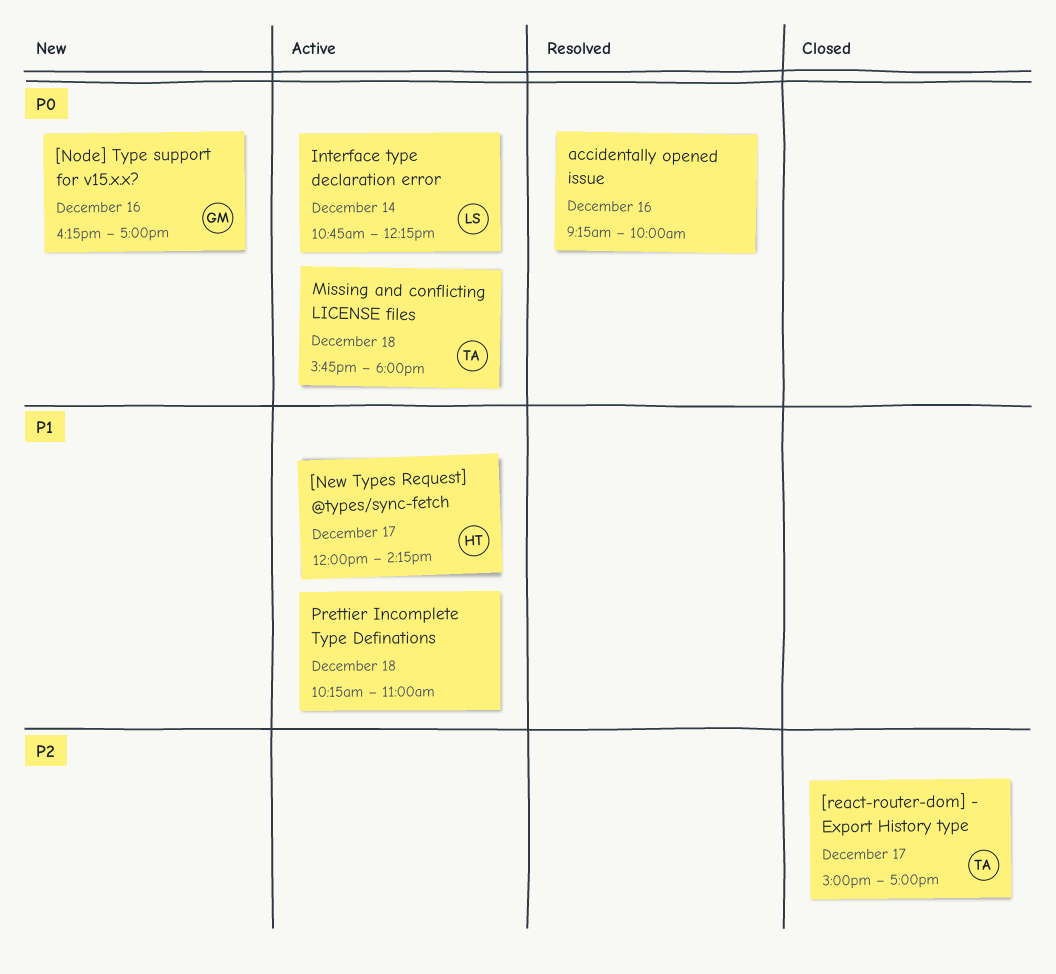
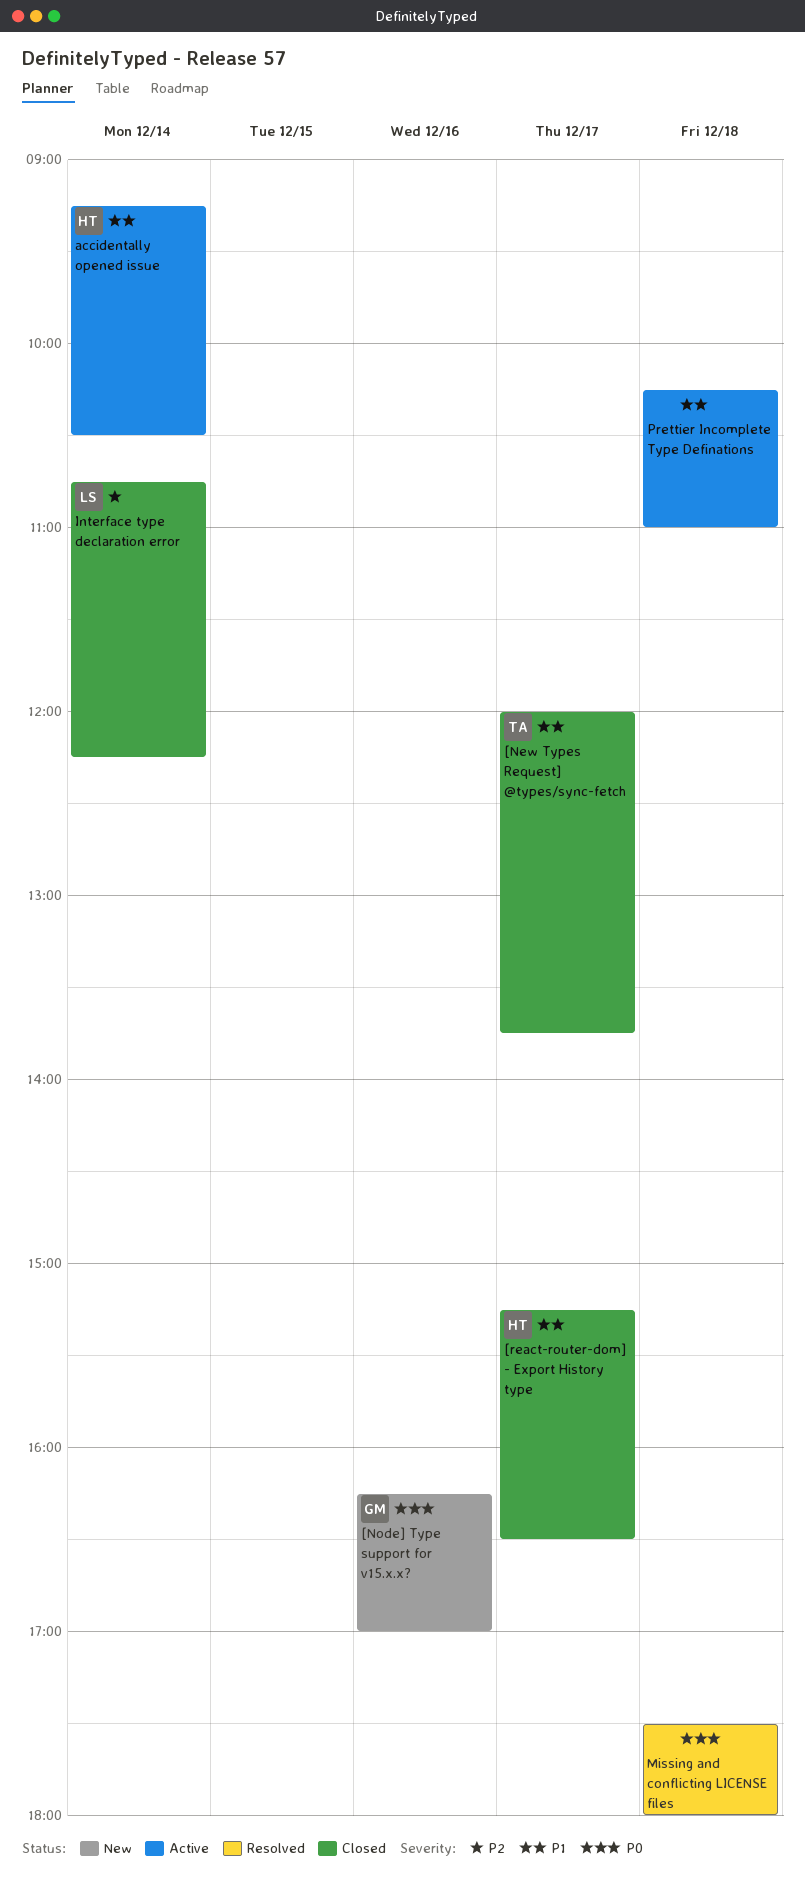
[New Types Request] @types/sync-fetch, status: Active -> Closed
[New Types Request] @types/sync-fetch, owner: HT -> TA
[New Types Request] @types/sync-fetch, ends: 14:15 -> 13:45
[react-router-dom] - Export History type, owner: TA -> HT
[react-router-dom] - Export History type, priority: P2 -> P1
[react-router-dom] - Export History type, begins: 15:00 -> 15:15
[react-router-dom] - Export History type, ends: 17:00 -> 16:30
accidentally opened issue, status: Resolved -> Active
accidentally opened issue, owner: none -> HT
accidentally opened issue, priority: P0 -> P1
accidentally opened issue, day: Dec 16 -> Dec 14
accidentally opened issue, ends: 10:00 -> 10:30
Interface type declaration error, status: Active -> Closed
Interface type declaration error, priority: P0 -> P2
Missing and conflicting LICENSE files, status: Active -> Resolved
Missing and conflicting LICENSE files, owner: TA -> none
Missing and conflicting LICENSE files, begins: 15:45 -> 17:30

